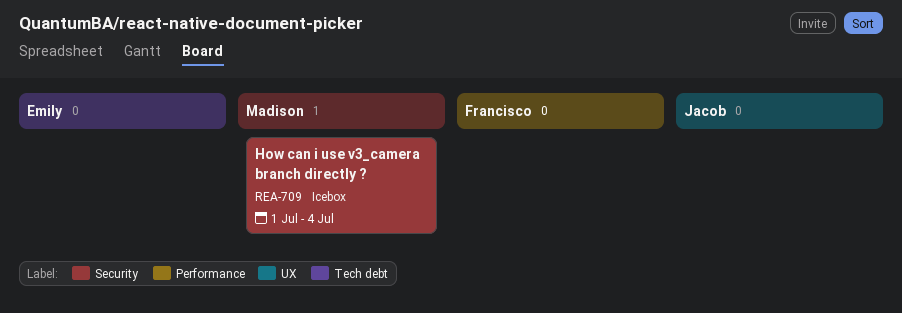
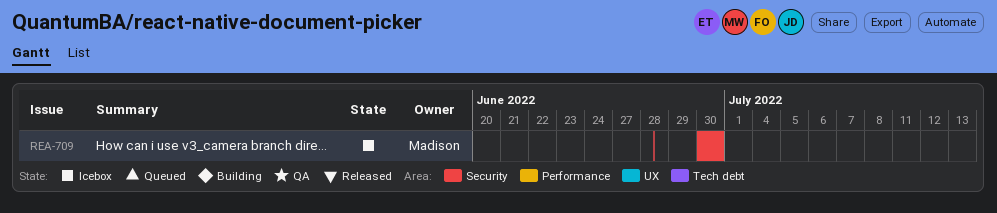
REA-709, start: Jul 1 -> Jun 30
REA-709, due: Jul 4 -> Jun 30

